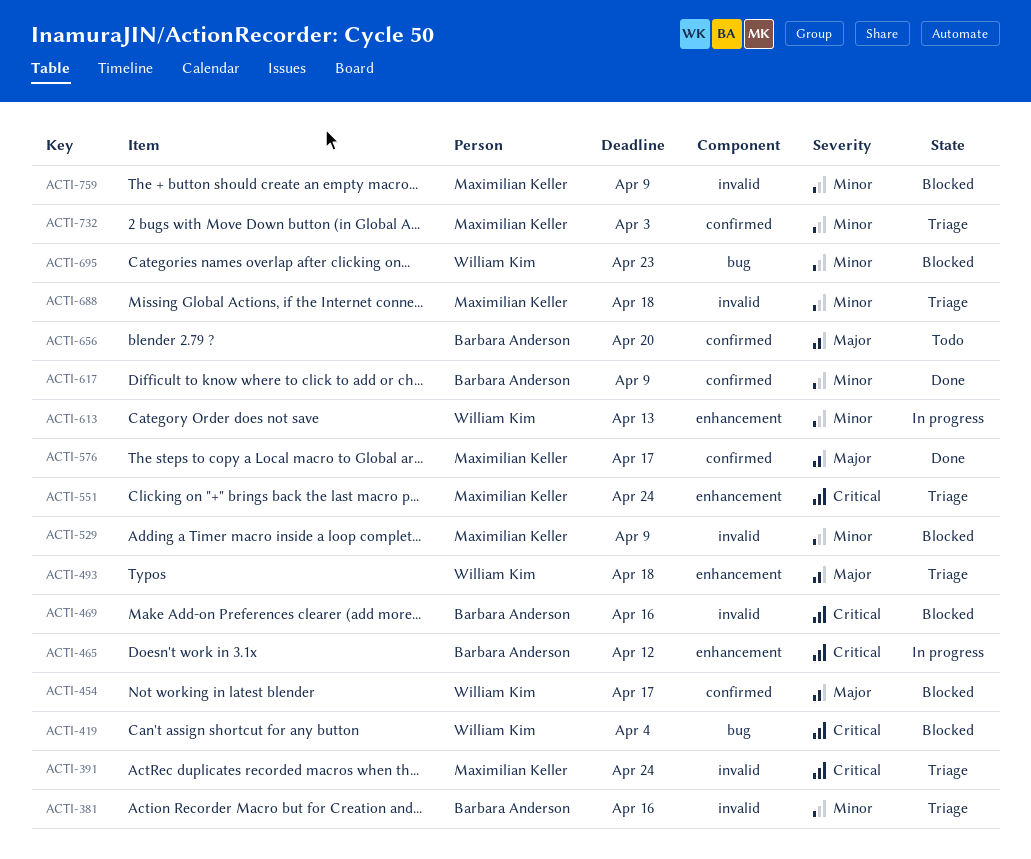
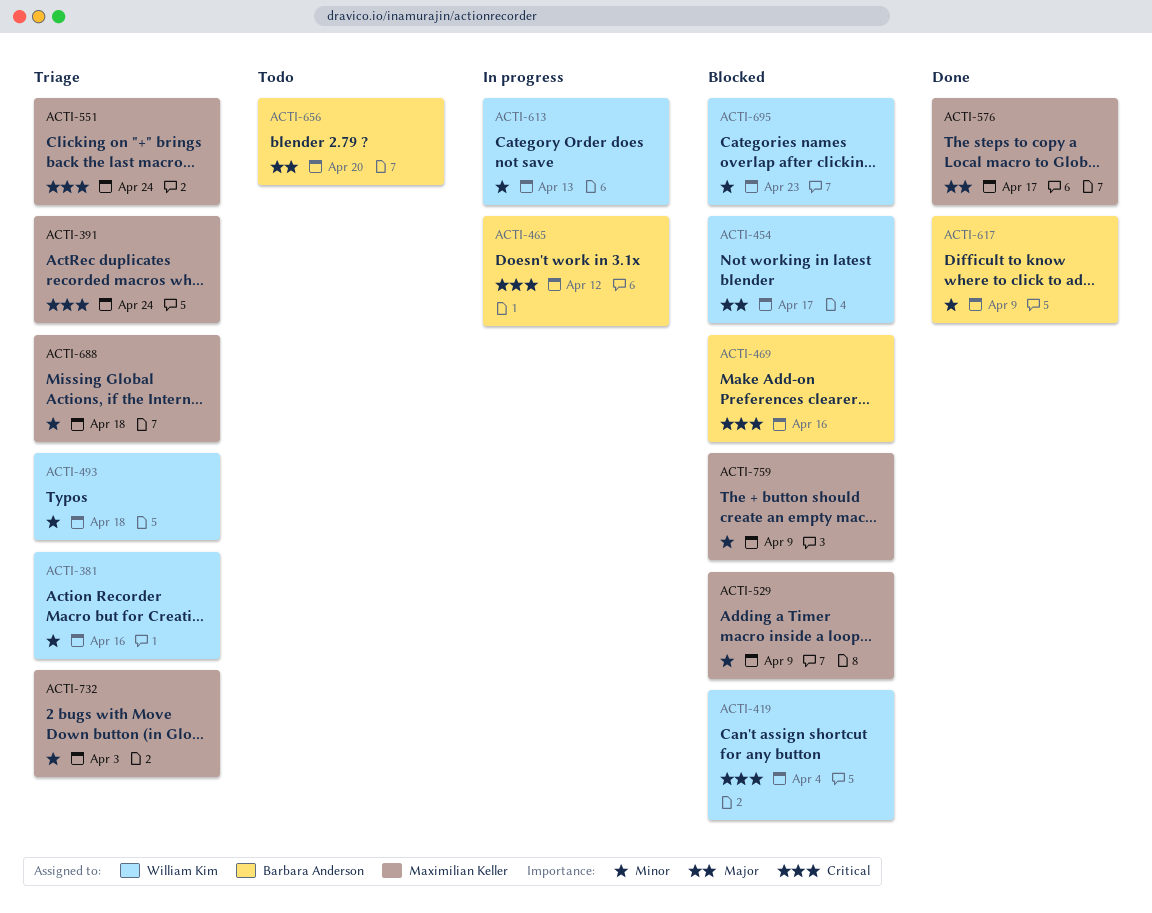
ACTI-381, owner: Barbara Anderson -> William Kim
ACTI-493, priority: Major -> Minor

